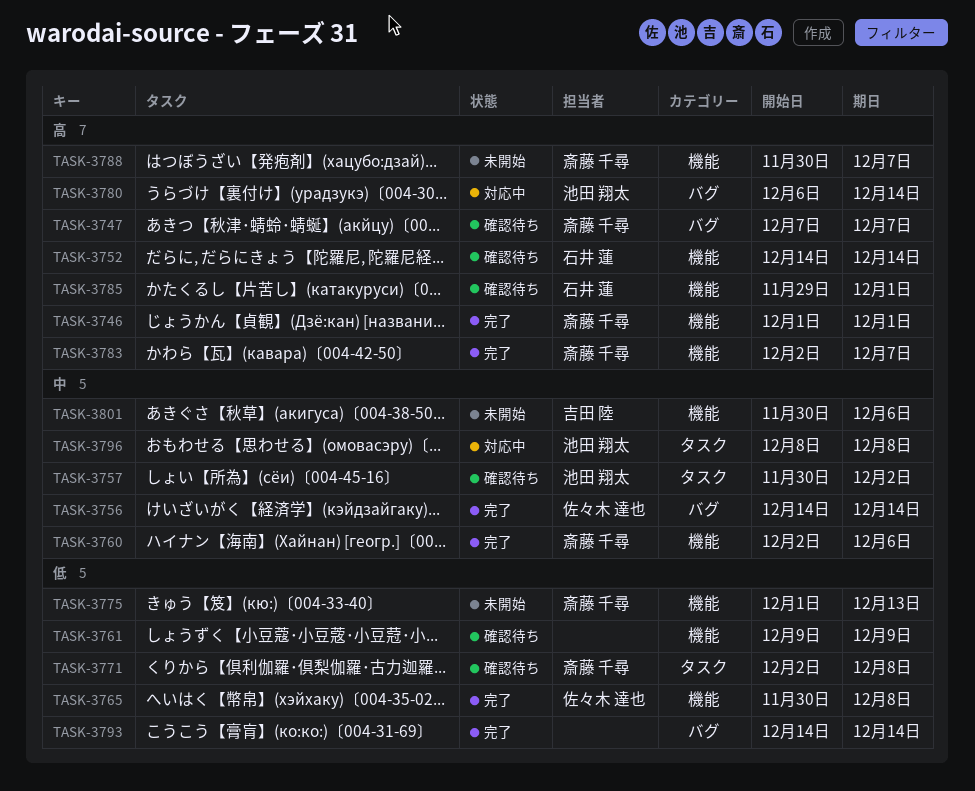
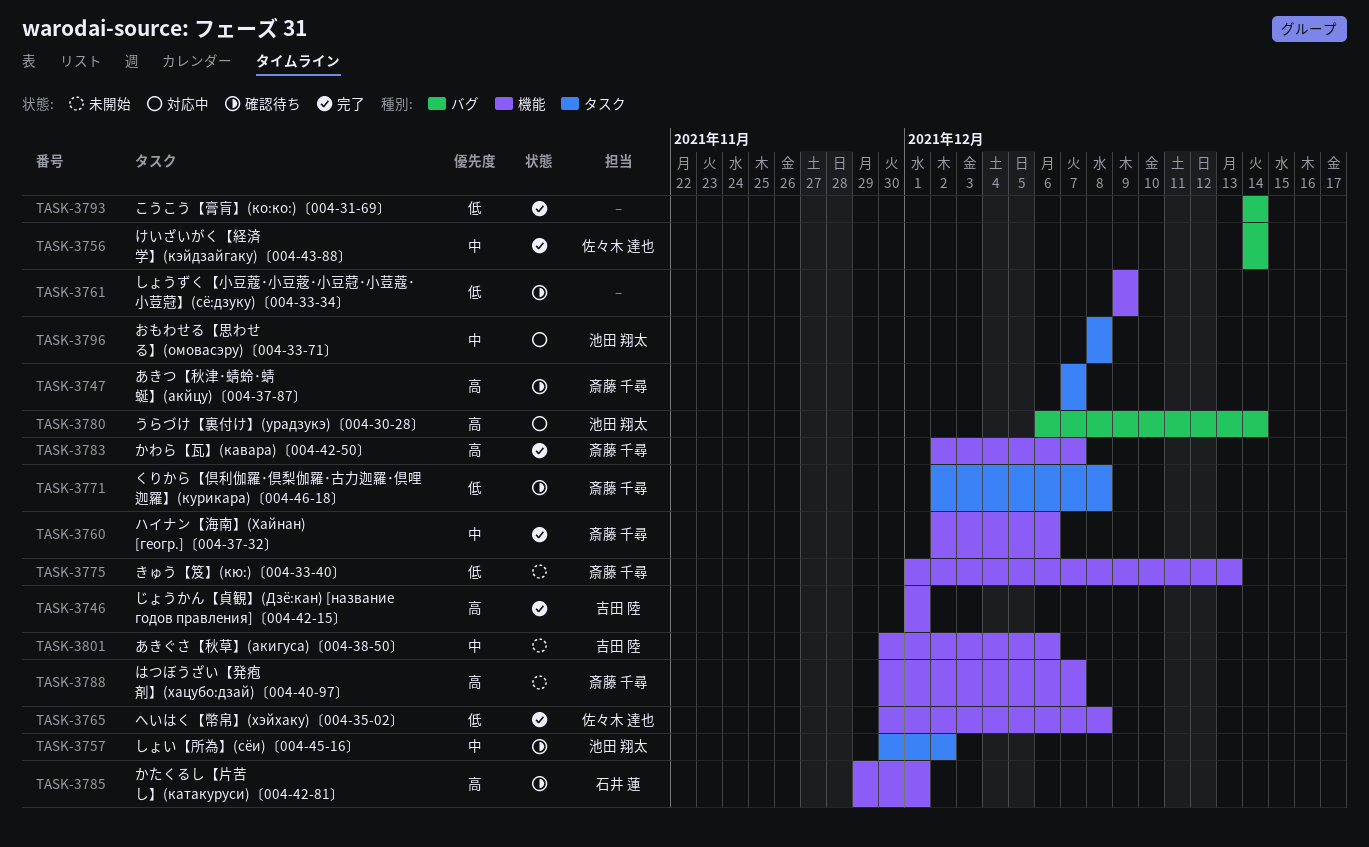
TASK-3746, owner: 斎藤 千尋 -> 吉田 陸
TASK-3747, label: バグ -> タスク
TASK-3752: present -> none

